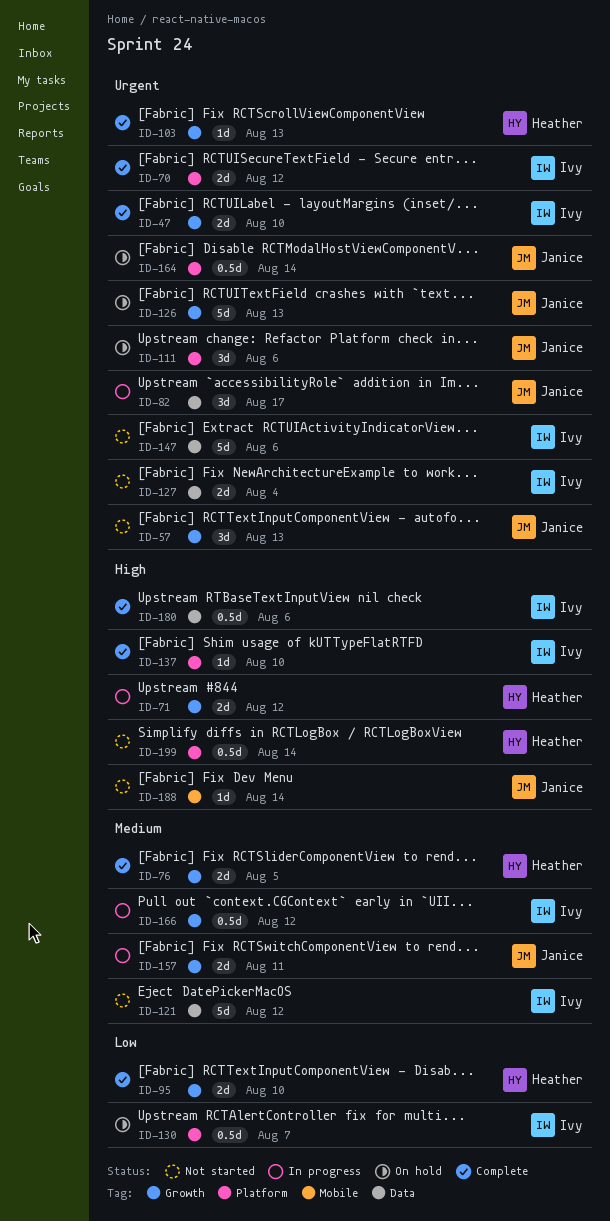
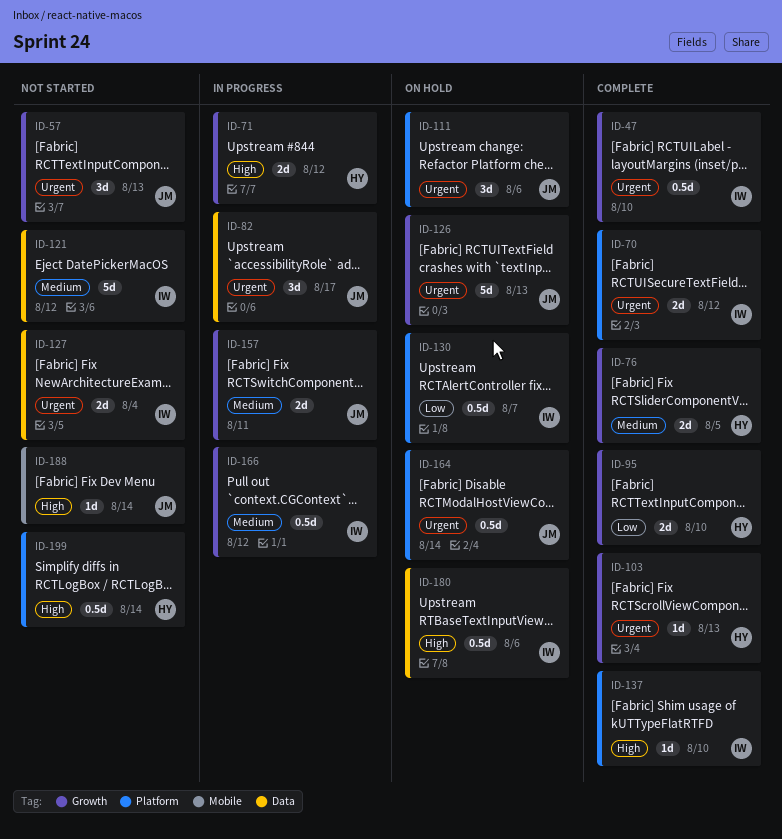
ID-47, estimate: 2d -> 0.5d
ID-147: present -> none
ID-180, status: Complete -> On hold

